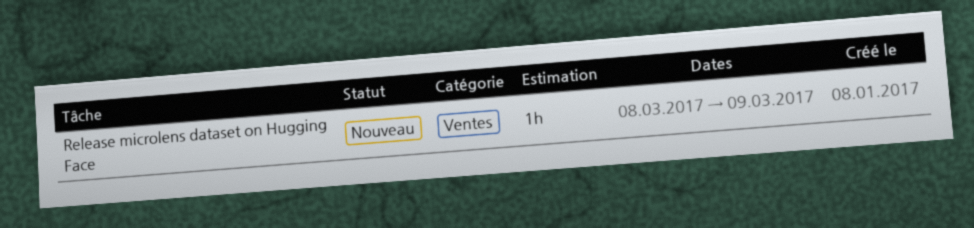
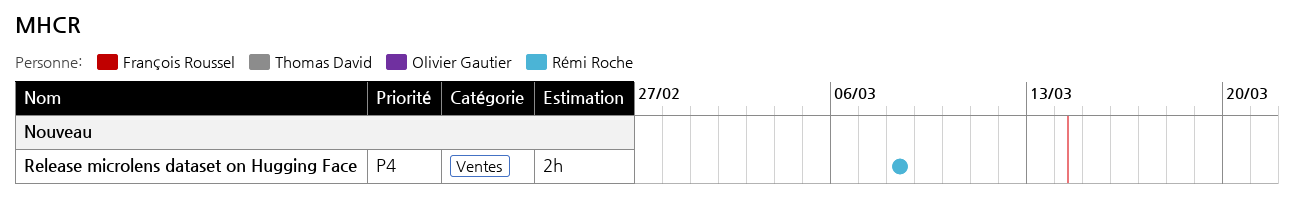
Release microlens dataset on Hugging Face, estimate: 1h -> 2h
Release microlens dataset on Hugging Face, due: Mar 9 -> Mar 8

